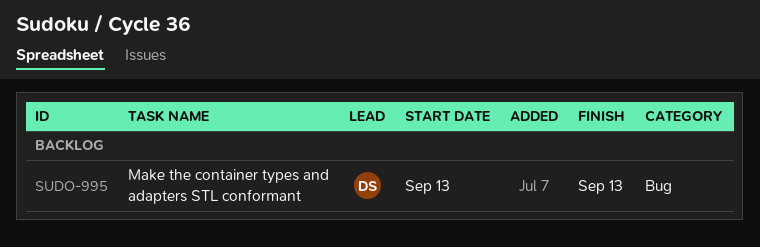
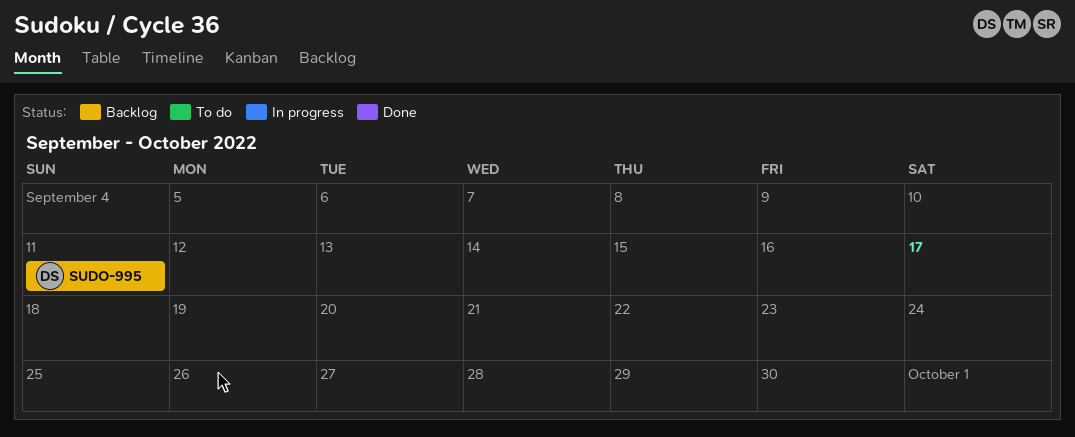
SUDO-995, start: Sep 13 -> Sep 11
SUDO-995, due: Sep 13 -> Sep 11

